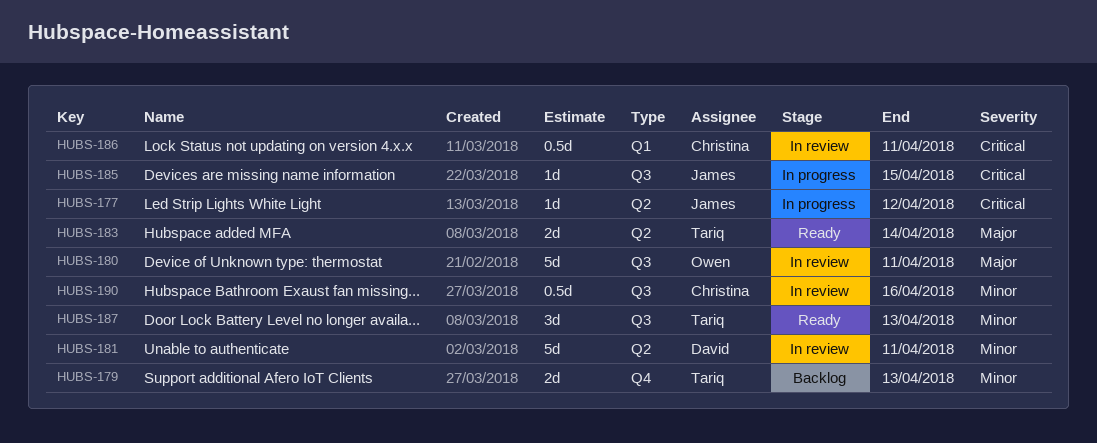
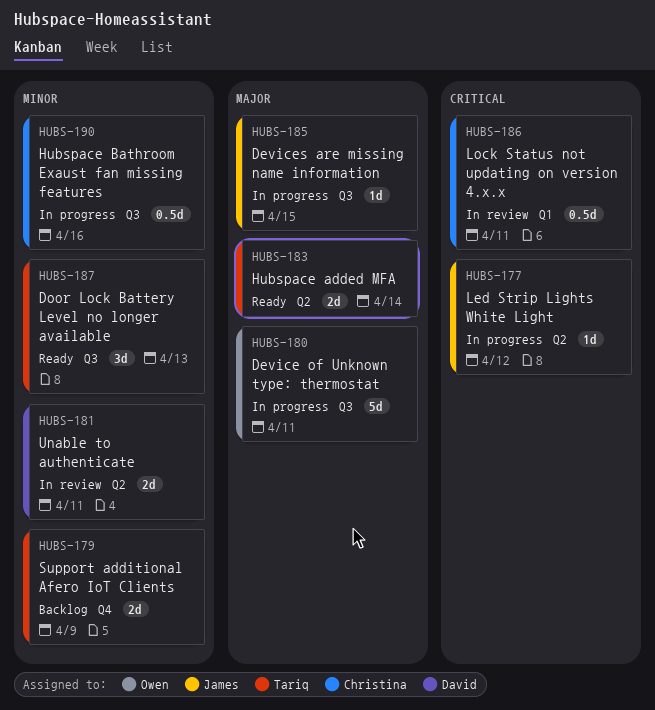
HUBS-179, due: Apr 13 -> Apr 9
HUBS-180, status: In review -> In progress
HUBS-181, estimate: 5d -> 2d
HUBS-185, priority: Critical -> Major
HUBS-190, status: In review -> In progress

